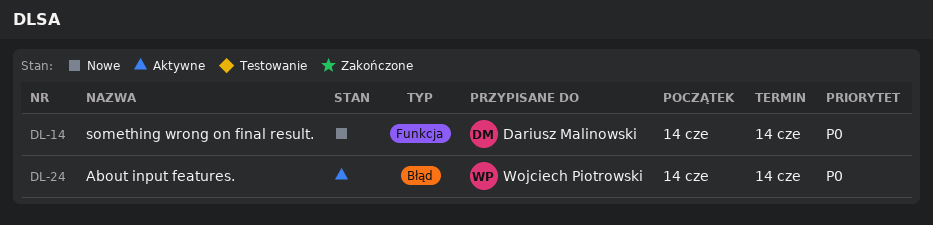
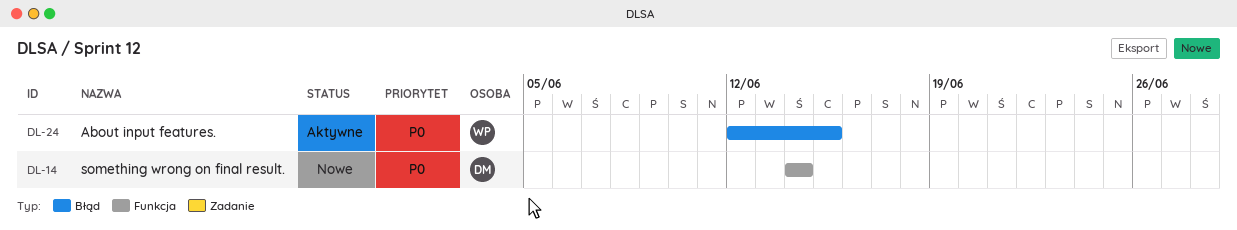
DL-24, start: Jun 14 -> Jun 12
DL-24, due: Jun 14 -> Jun 15

